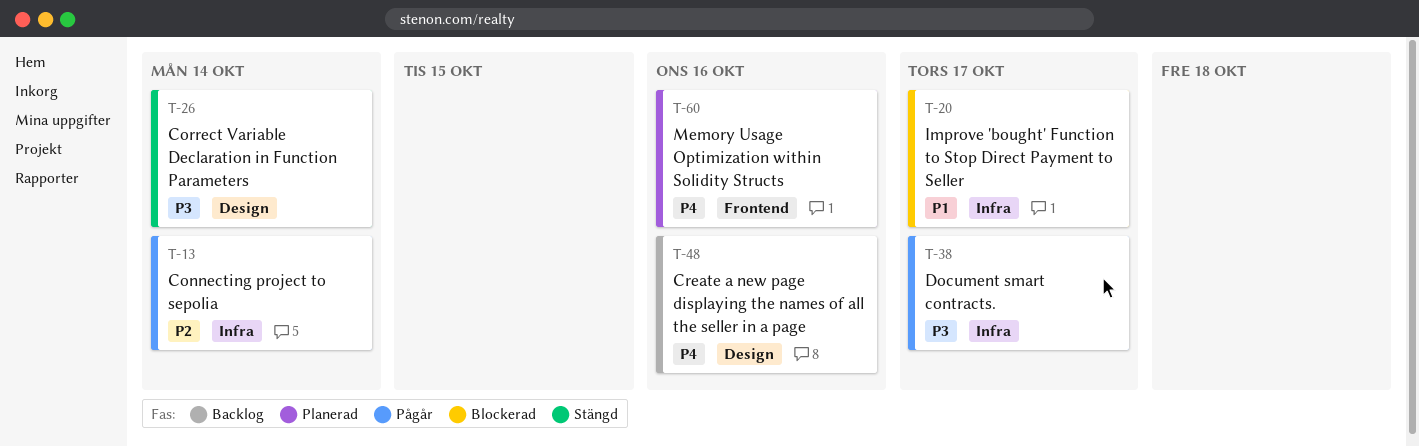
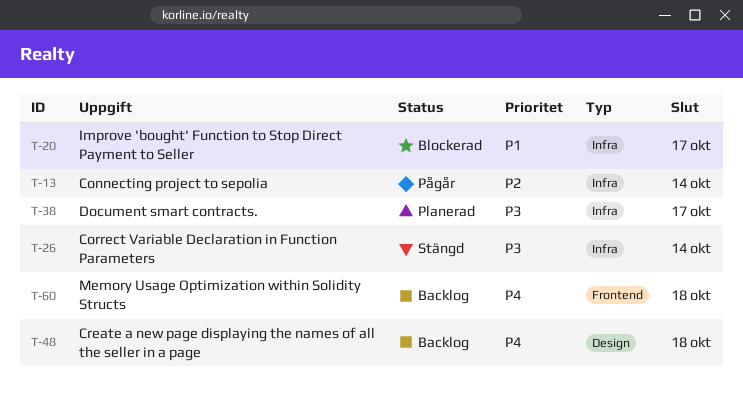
T-26, label: Design -> Infra
T-38, status: Pågår -> Planerad
T-48, due: Oct 16 -> Oct 18
T-60, status: Planerad -> Backlog
T-60, due: Oct 16 -> Oct 18

